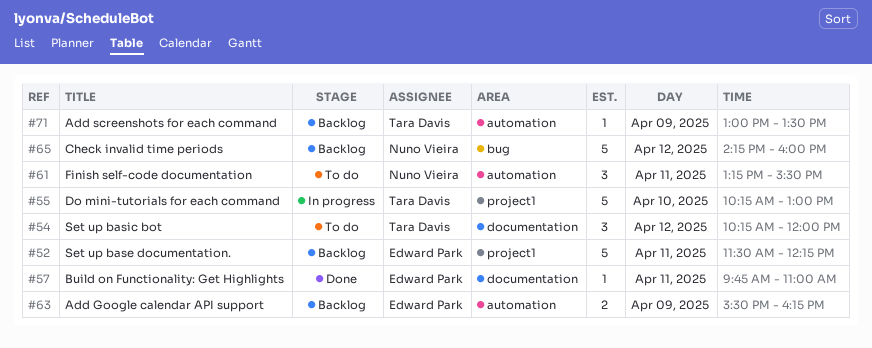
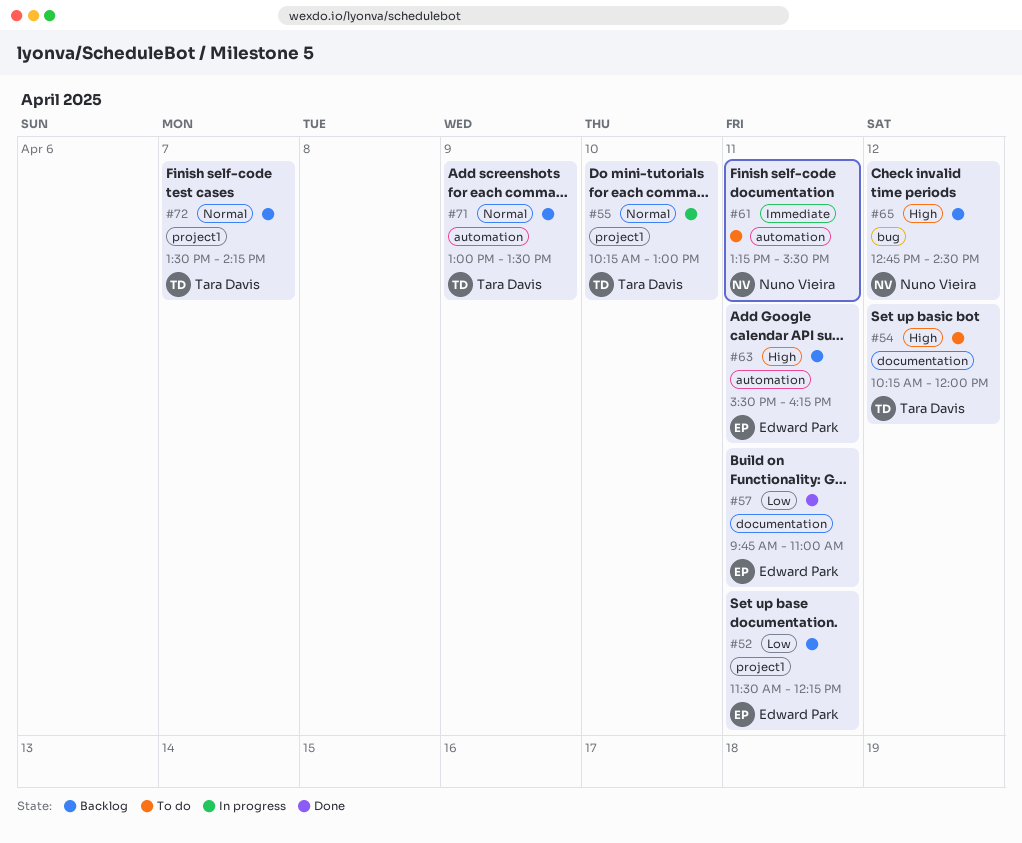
#63, day: Apr 9 -> Apr 11
#65, begins: 14:15 -> 12:45
#65, ends: 16:00 -> 14:30
#72: none -> present

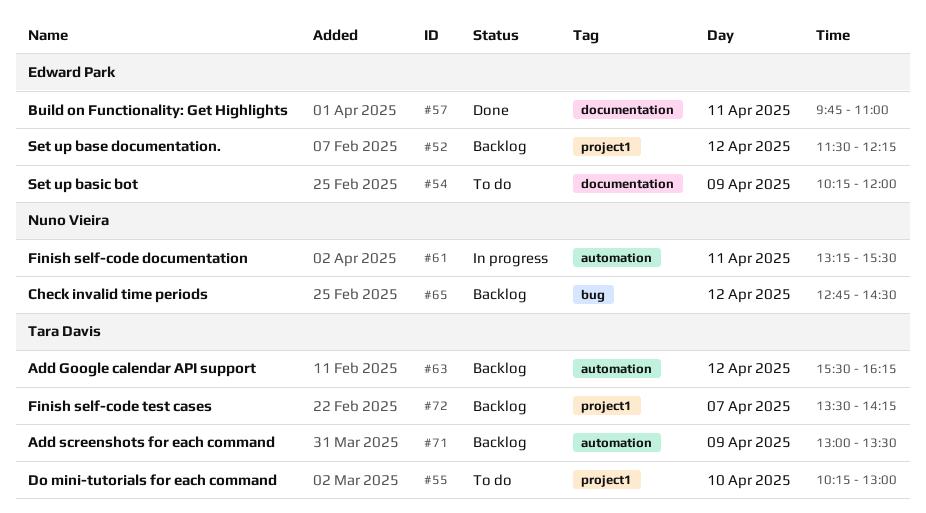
#52, day: Apr 11 -> Apr 12
#54, owner: Tara Davis -> Edward Park
#54, day: Apr 12 -> Apr 9
#55, status: In progress -> To do
#61, status: To do -> In progress
#63, owner: Edward Park -> Tara Davis
#63, day: Apr 11 -> Apr 12

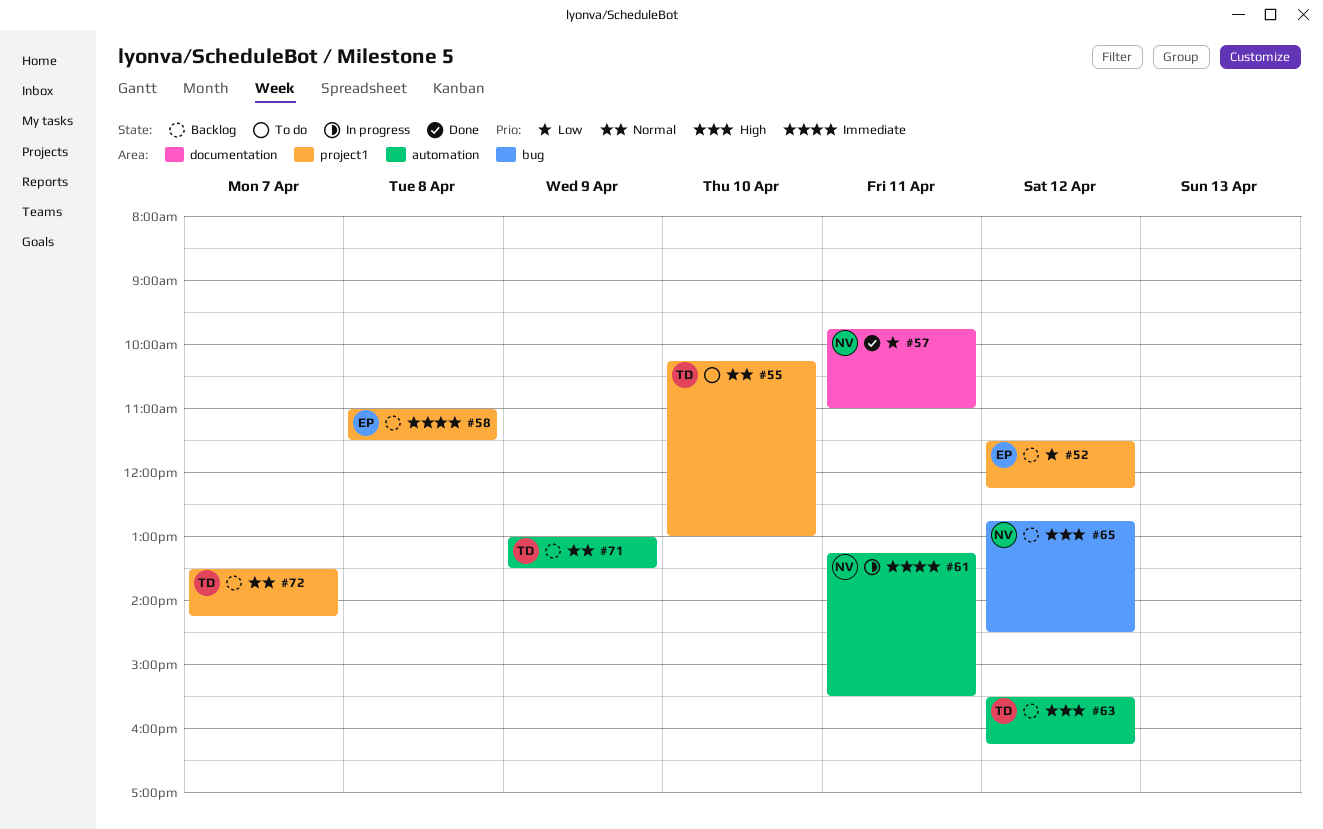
#54: present -> none
#57, owner: Edward Park -> Nuno Vieira
#58: none -> present

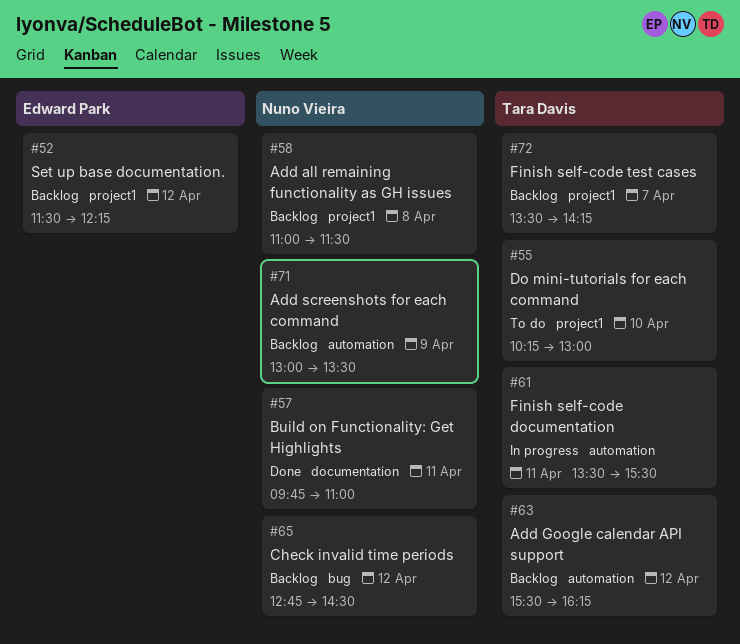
#58, owner: Edward Park -> Nuno Vieira
#61, owner: Nuno Vieira -> Tara Davis
#61, begins: 13:15 -> 13:30
#71, owner: Tara Davis -> Nuno Vieira

